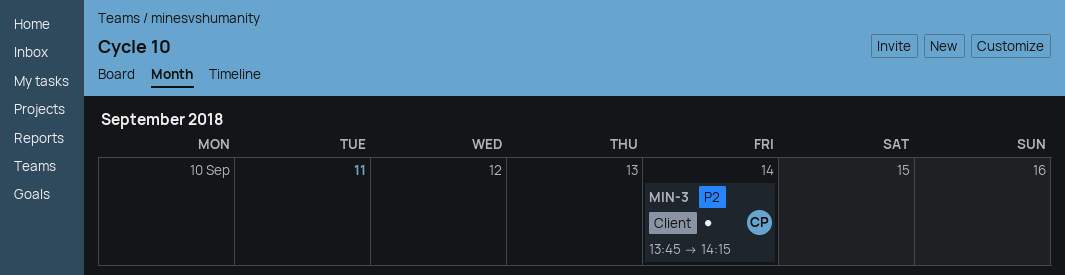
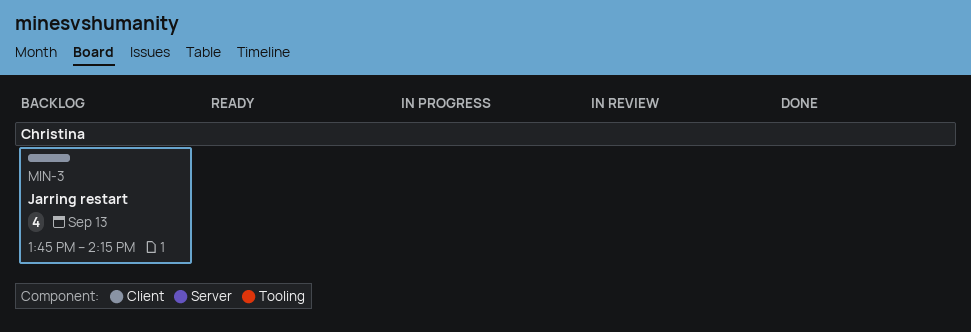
MIN-3, estimate: 1 -> 4
MIN-3, day: Sep 14 -> Sep 13

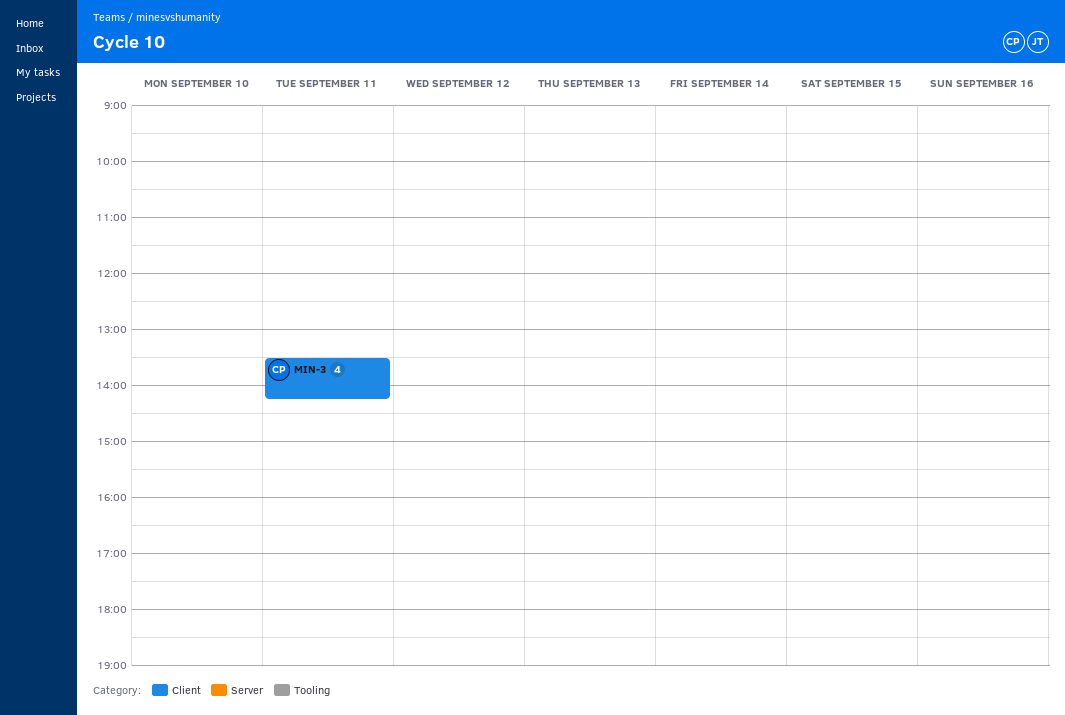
MIN-3, day: Sep 13 -> Sep 11
MIN-3, begins: 13:45 -> 13:30

